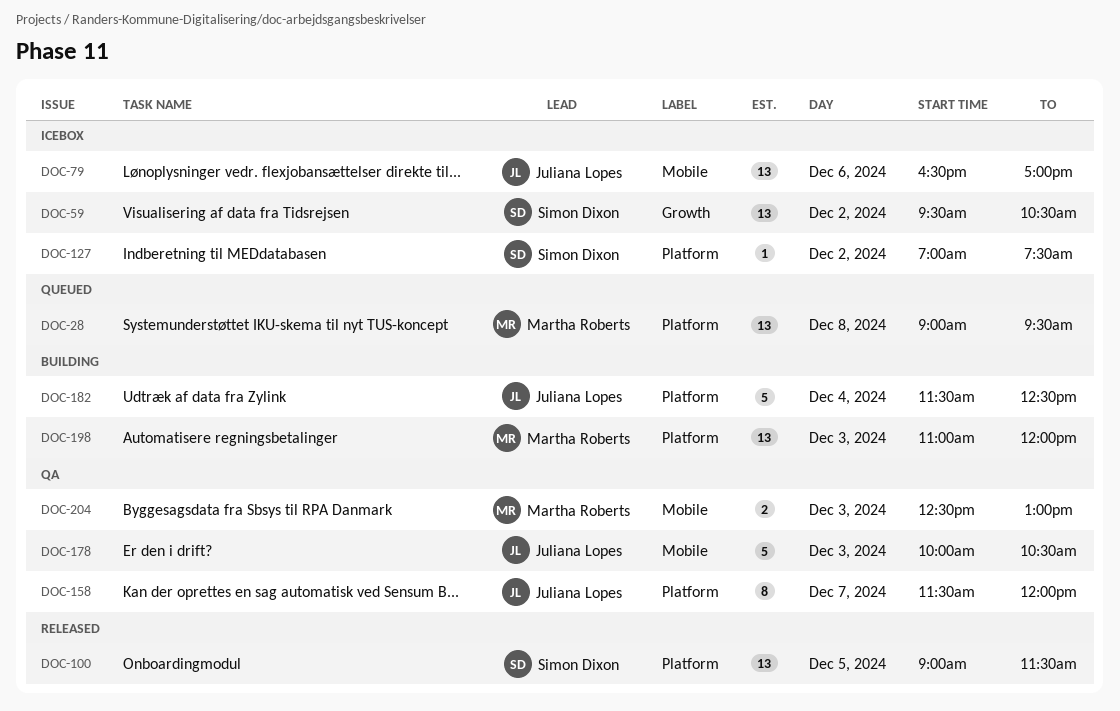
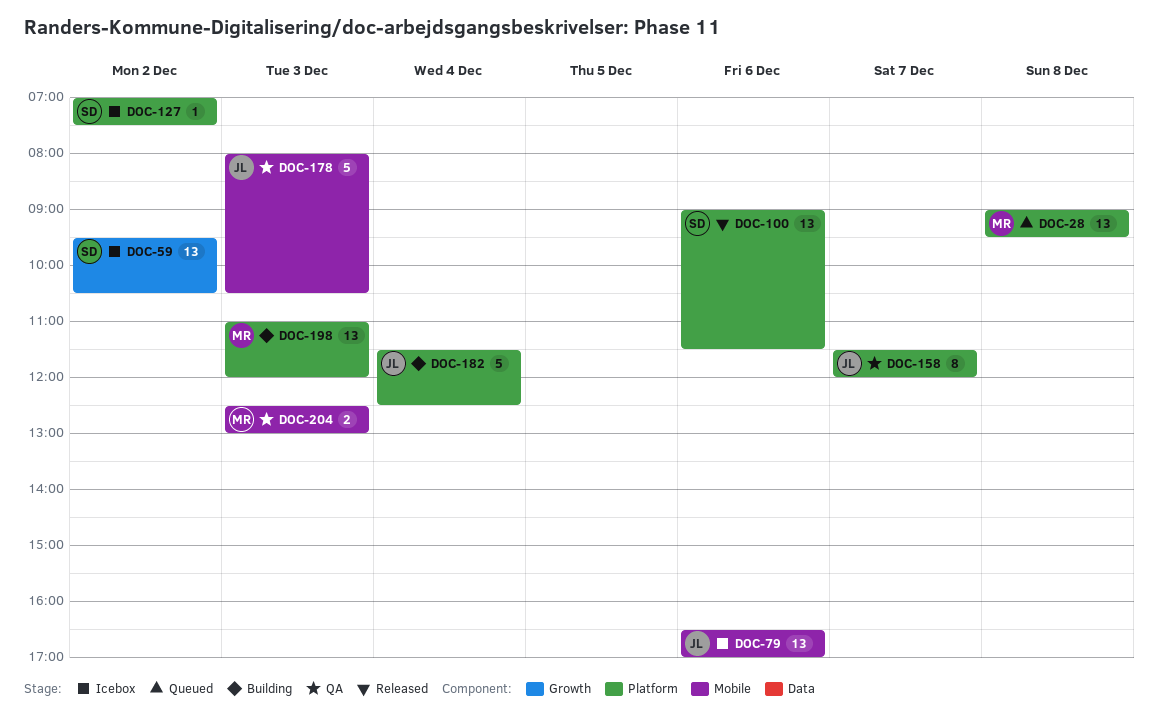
DOC-100, day: Dec 5 -> Dec 6
DOC-178, begins: 10:00 -> 08:00

